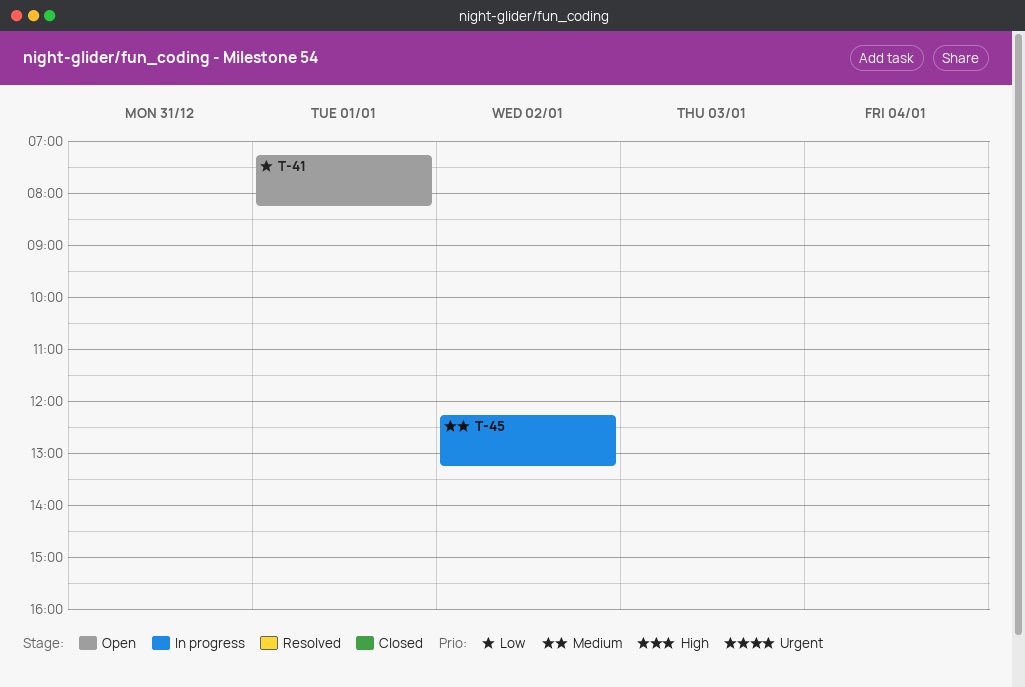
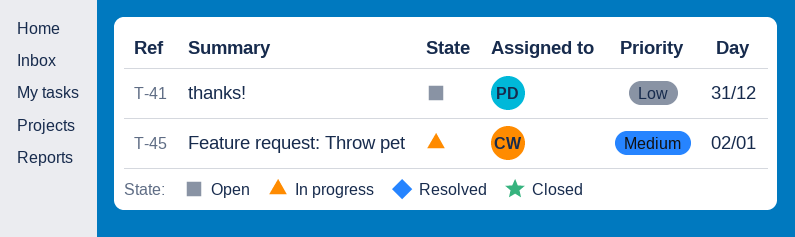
T-41, day: Jan 1 -> Dec 31

